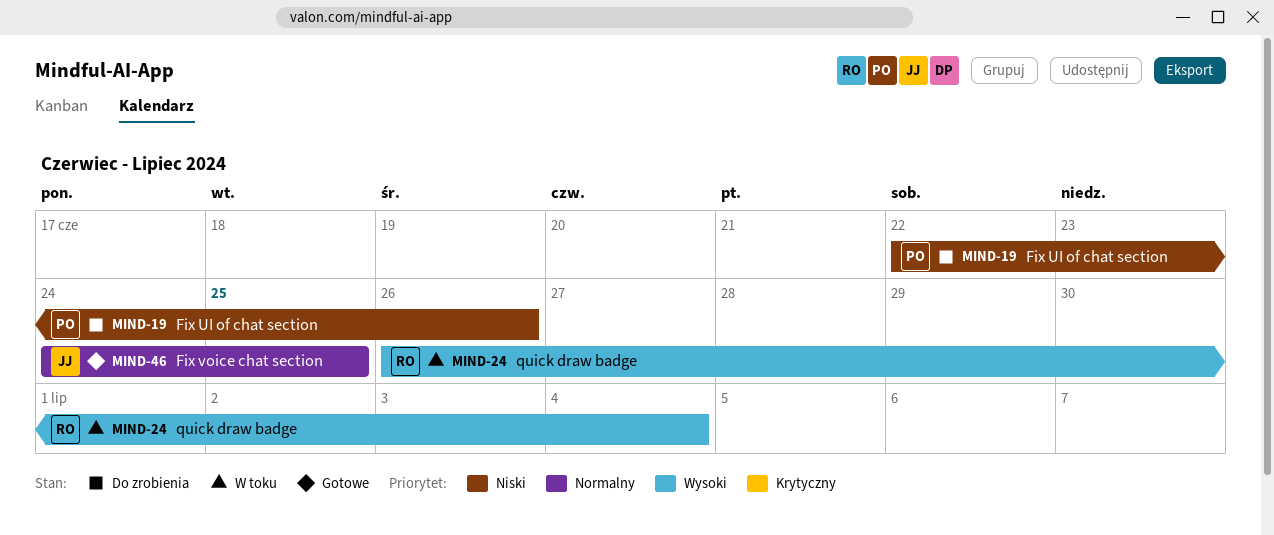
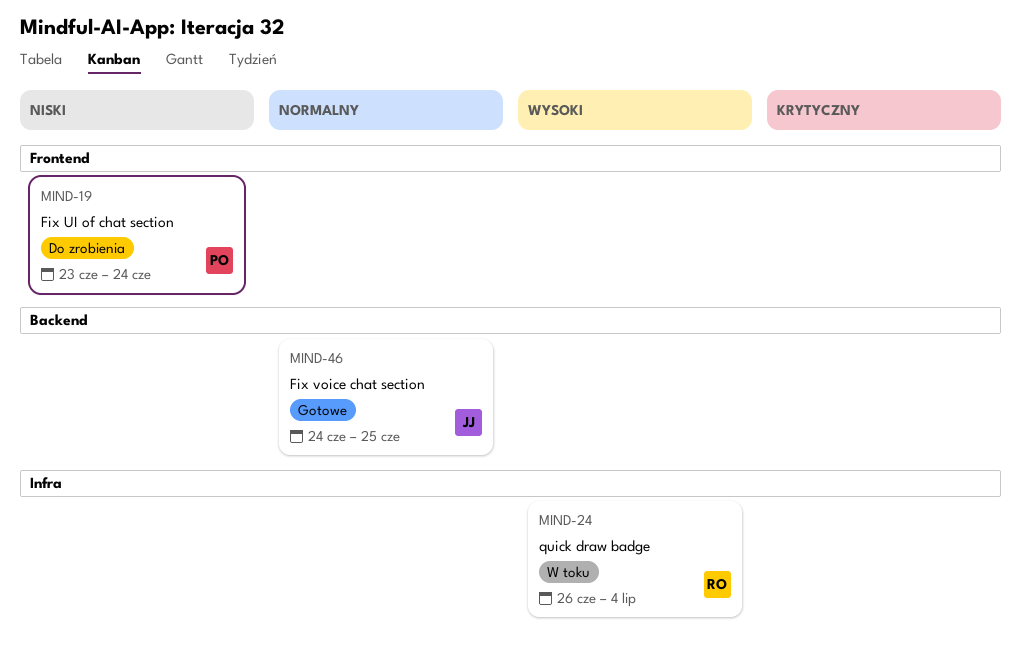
MIND-19, start: Jun 22 -> Jun 23
MIND-19, due: Jun 26 -> Jun 24

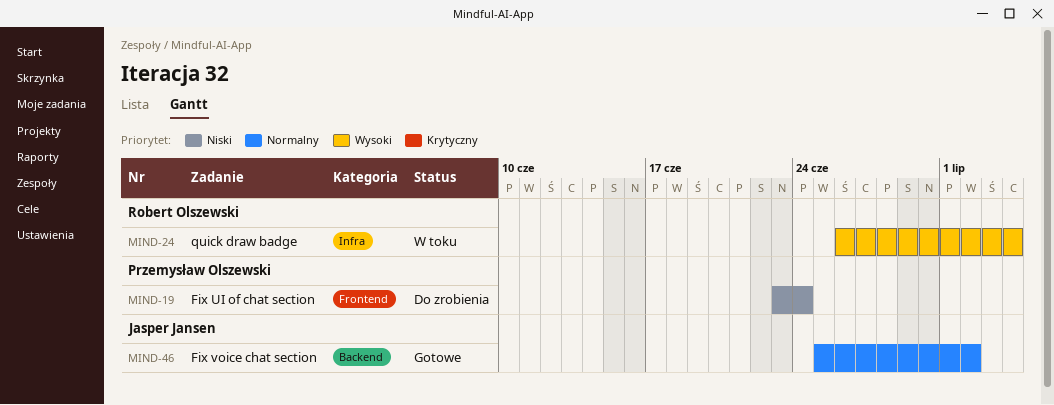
MIND-46, start: Jun 24 -> Jun 25
MIND-46, due: Jun 25 -> Jul 2

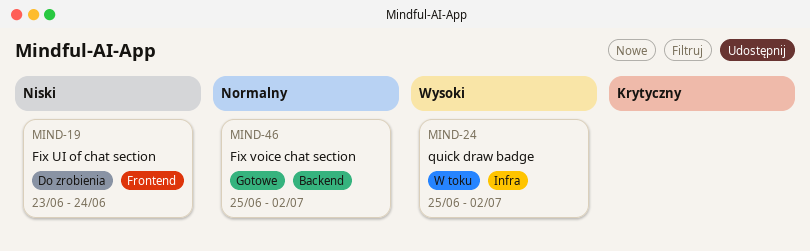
MIND-24, start: Jun 26 -> Jun 25
MIND-24, due: Jul 4 -> Jul 2

